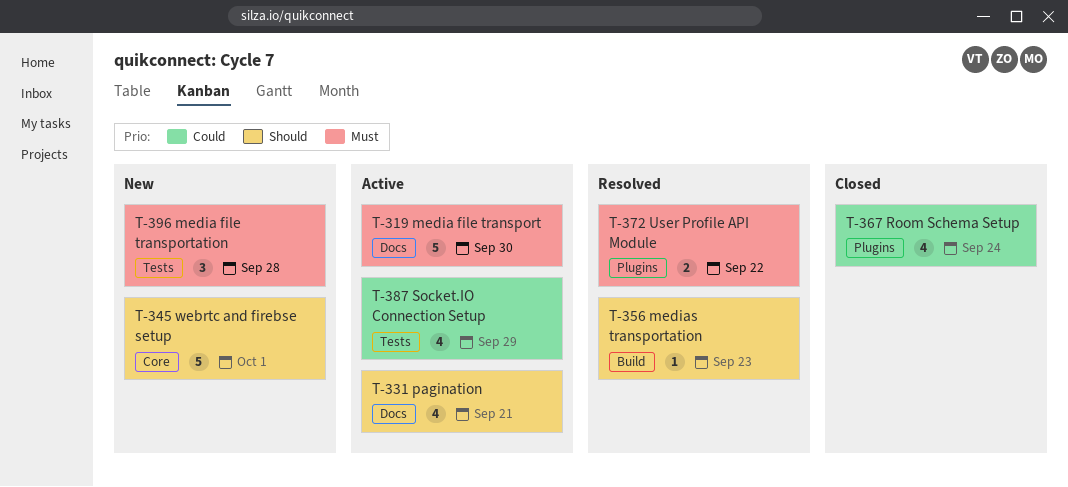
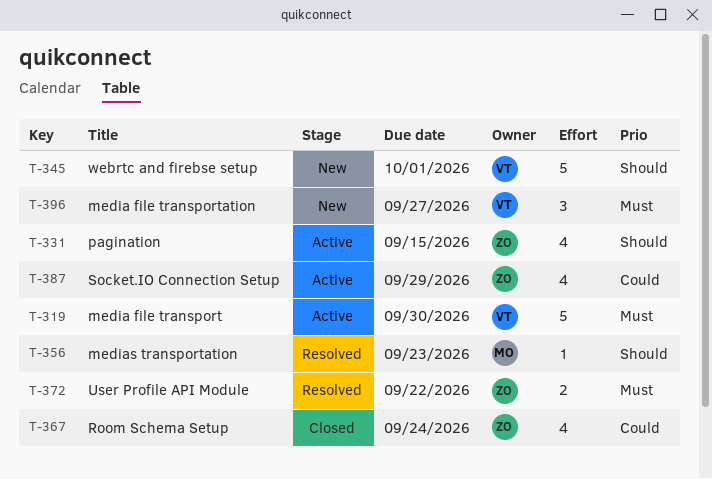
T-331, due: Sep 21 -> Sep 15
T-396, due: Sep 28 -> Sep 27

